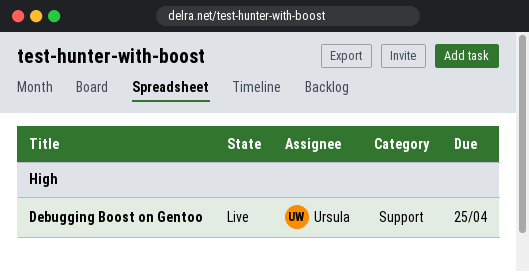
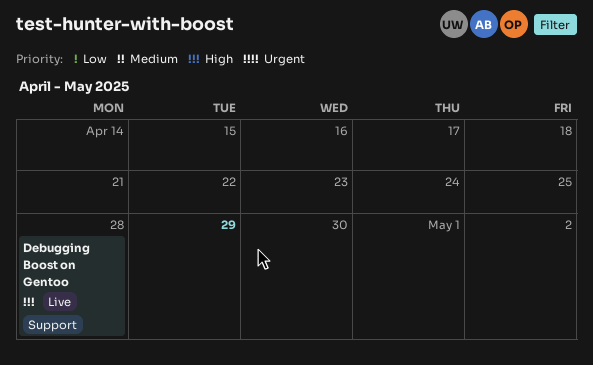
Debugging Boost on Gentoo, due: Apr 25 -> Apr 28

